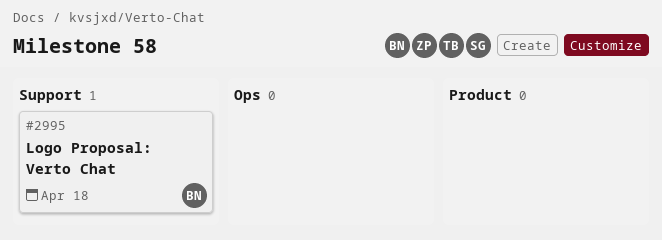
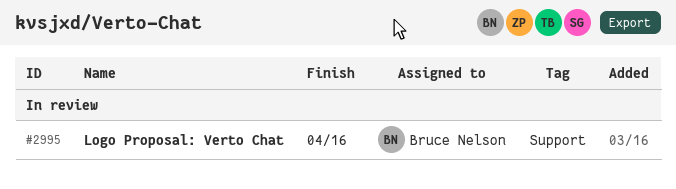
#2995, due: Apr 18 -> Apr 16

